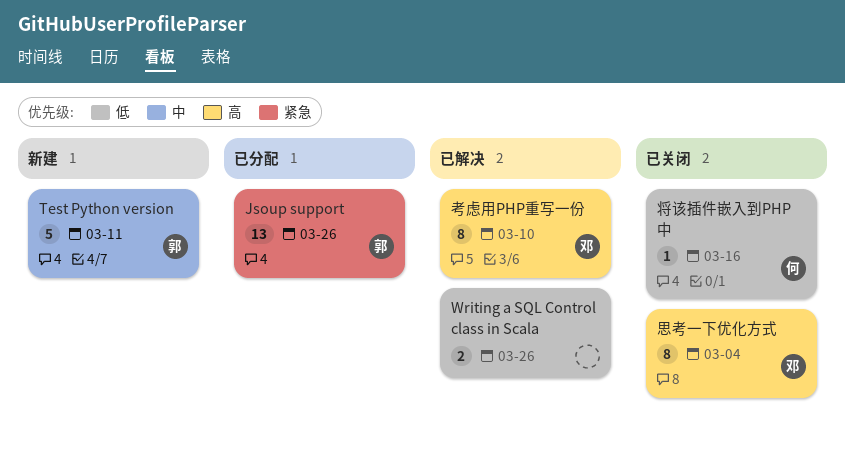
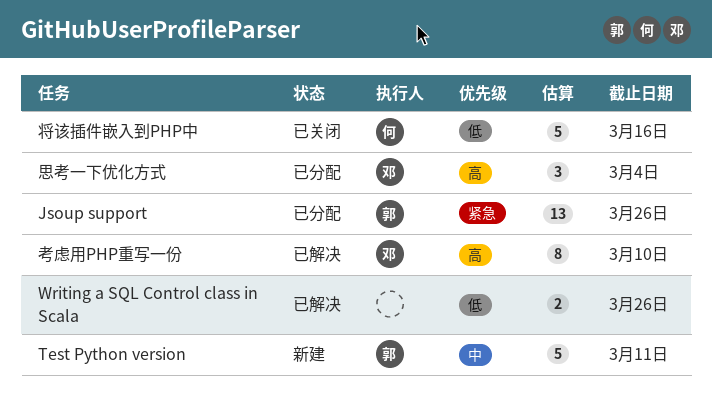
将该插件嵌入到PHP中, estimate: 1 -> 5
思考一下优化方式, status: 已关闭 -> 已分配
思考一下优化方式, estimate: 8 -> 3

